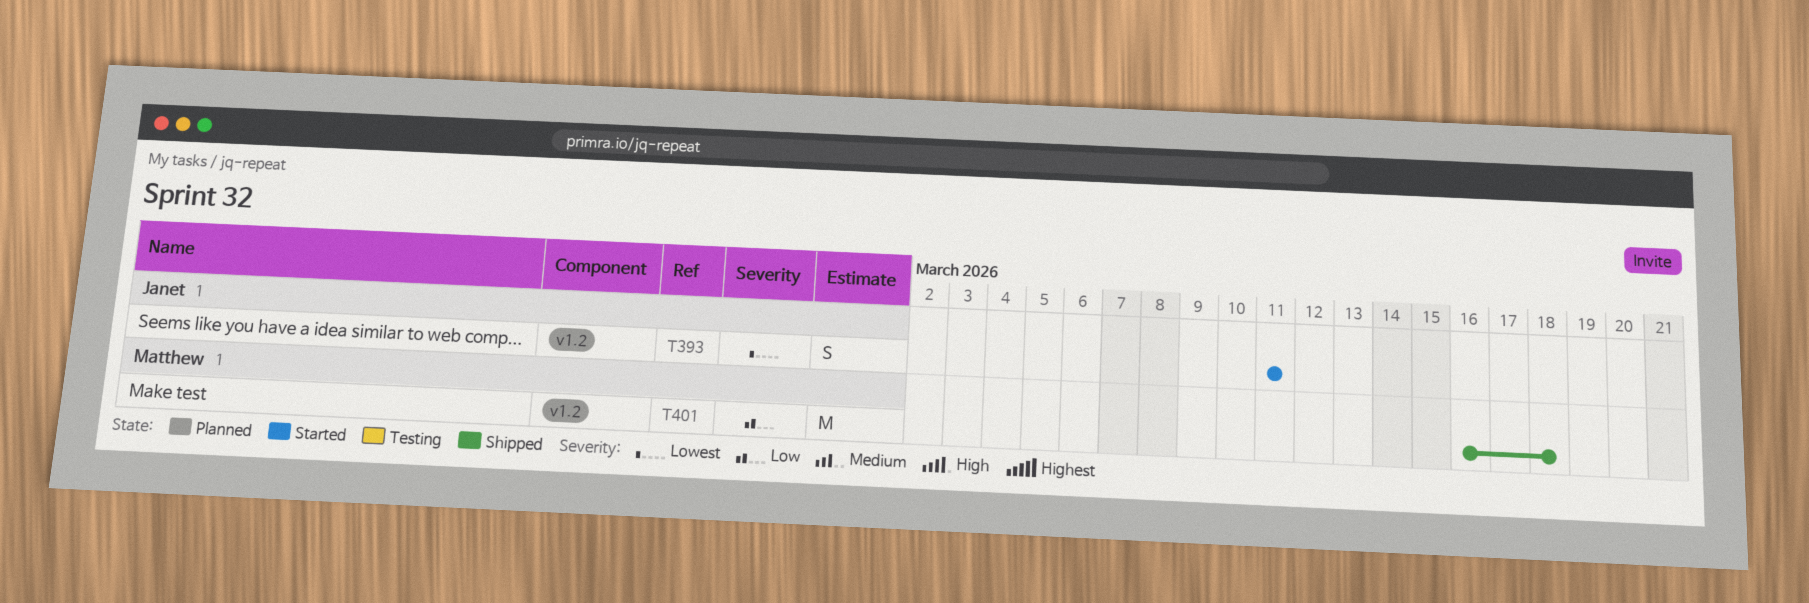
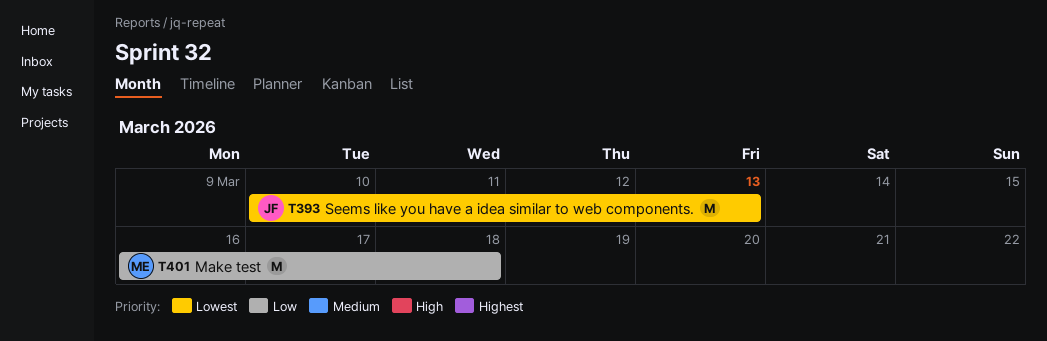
T393, estimate: S -> M
T393, start: Mar 11 -> Mar 10
T393, due: Mar 11 -> Mar 13

